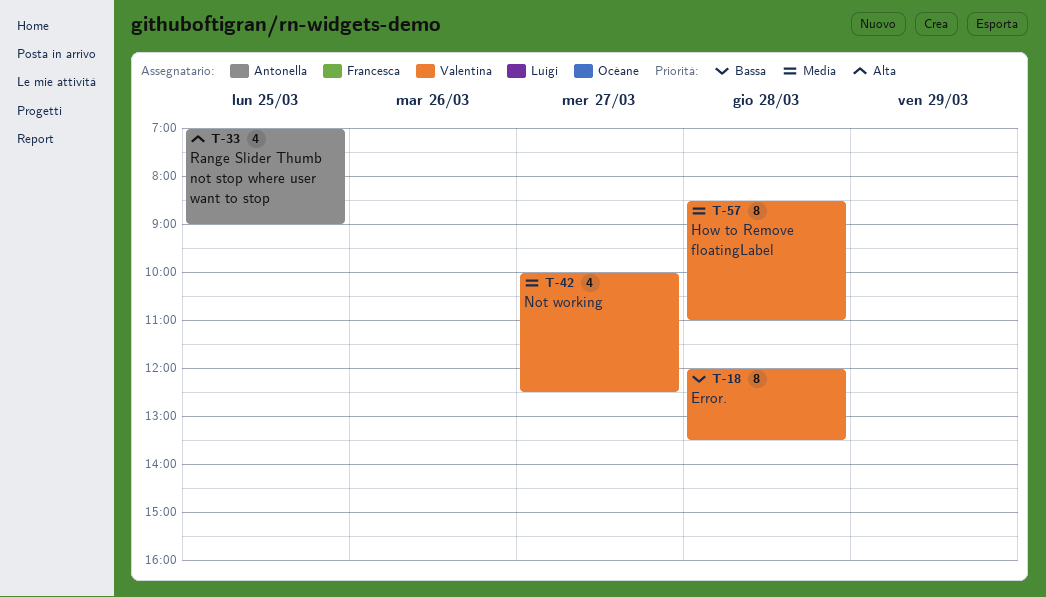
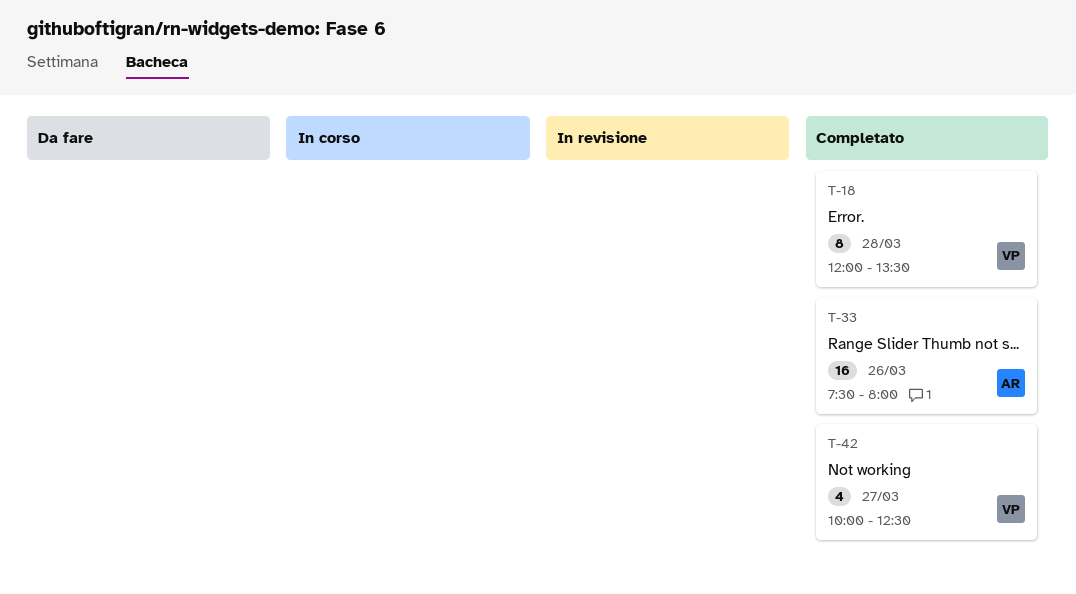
T-33, estimate: 4 -> 16
T-33, day: Mar 25 -> Mar 26
T-33, begins: 07:00 -> 07:30
T-33, ends: 09:00 -> 08:00
T-57: present -> none

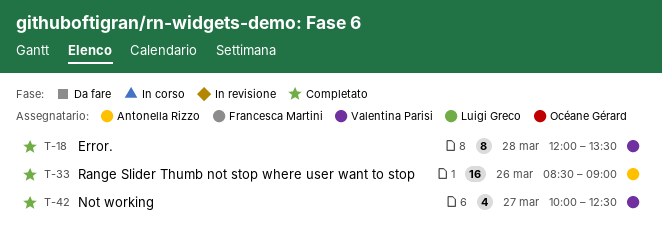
T-33, begins: 07:30 -> 08:30
T-33, ends: 08:00 -> 09:00

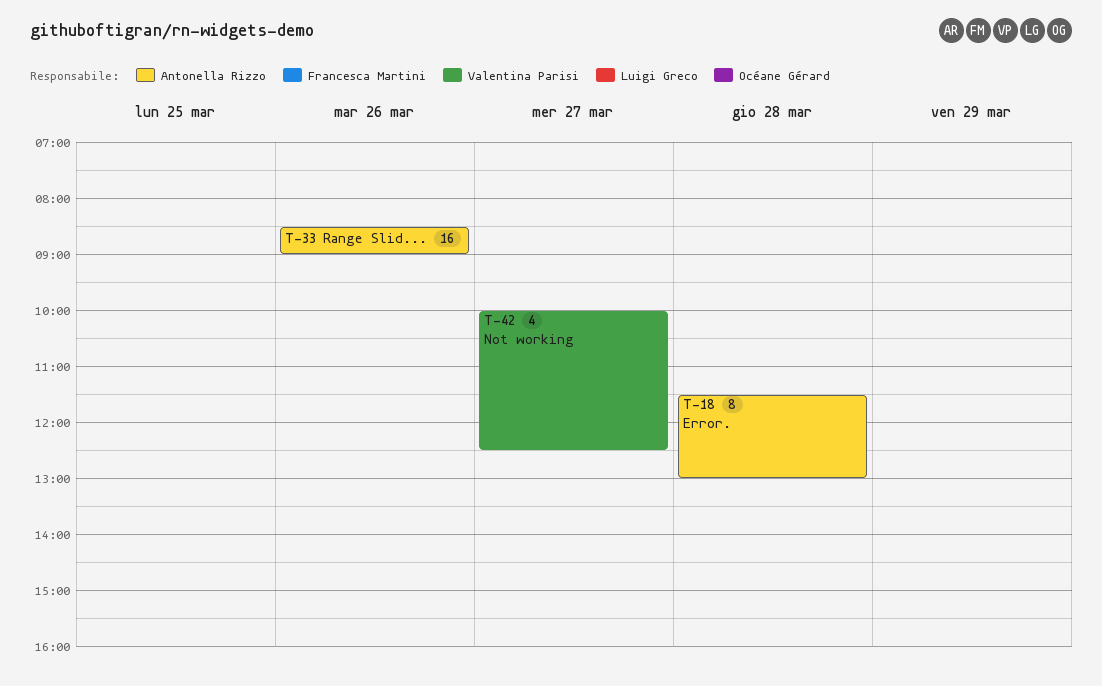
T-18, owner: Valentina Parisi -> Antonella Rizzo
T-18, begins: 12:00 -> 11:30
T-18, ends: 13:30 -> 13:00

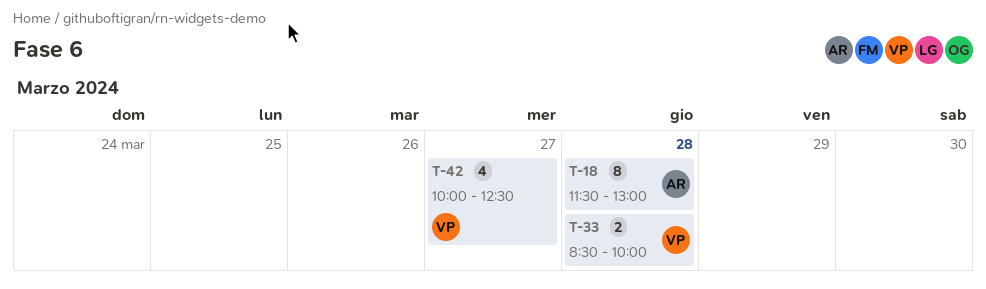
T-33, owner: Antonella Rizzo -> Valentina Parisi
T-33, estimate: 16 -> 2
T-33, day: Mar 26 -> Mar 28
T-33, ends: 09:00 -> 10:00

